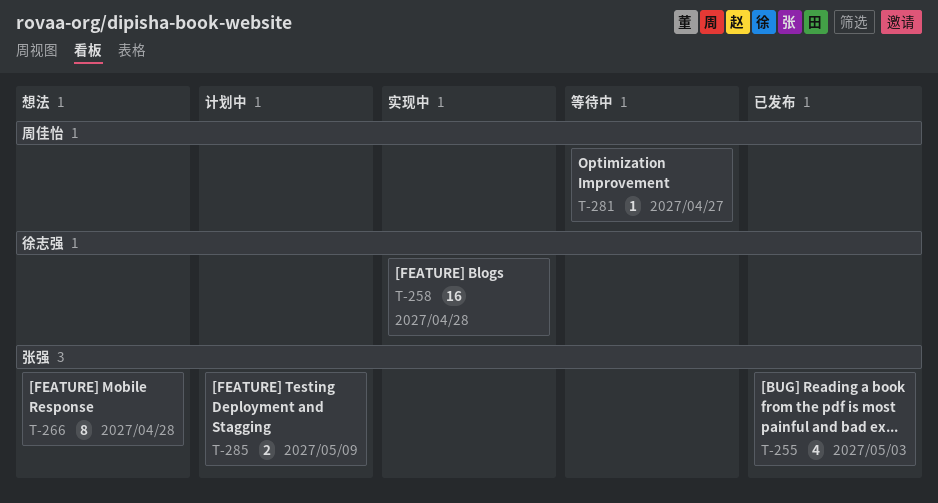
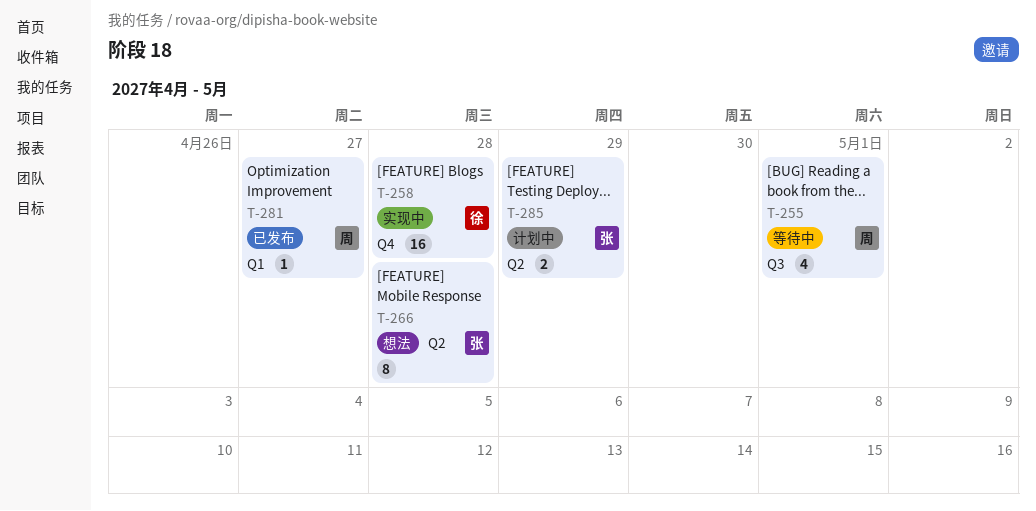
T-255, status: 已发布 -> 等待中
T-255, owner: 张强 -> 周佳怡
T-255, due: May 3 -> May 1
T-281, status: 等待中 -> 已发布
T-285, due: May 9 -> Apr 29

